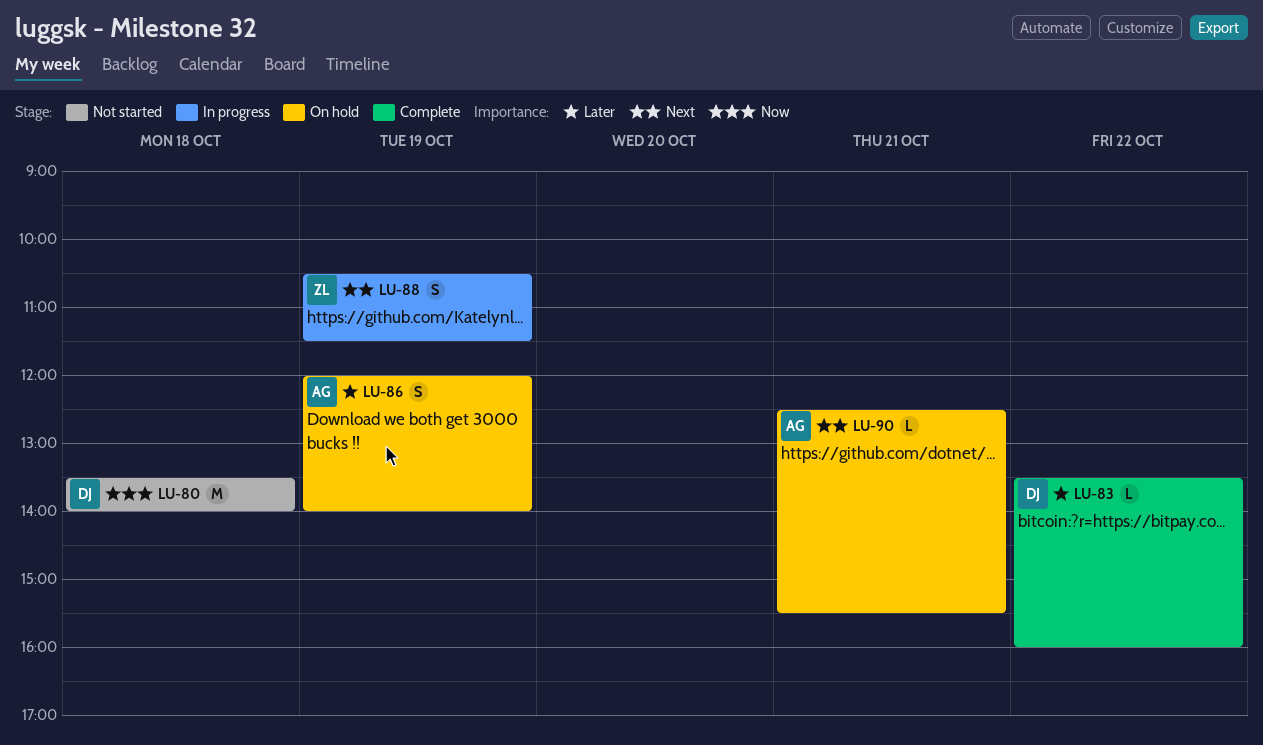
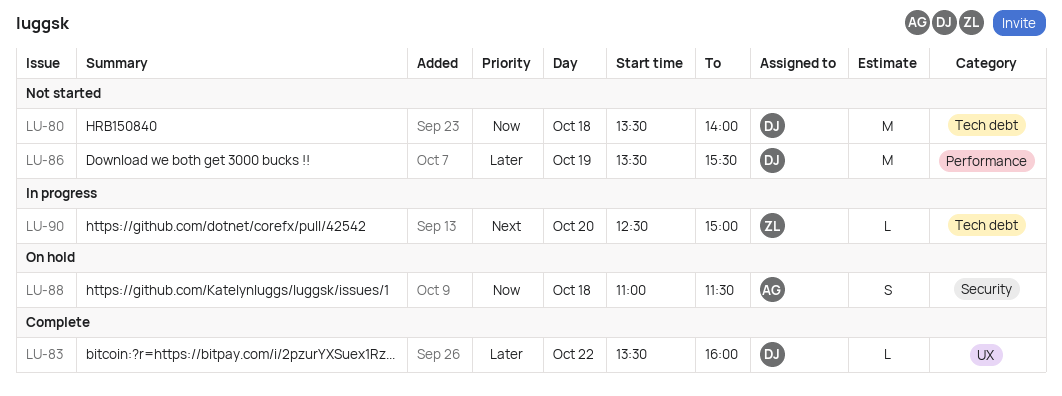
LU-86, status: On hold -> Not started
LU-86, owner: AG -> DJ
LU-86, estimate: S -> M
LU-86, begins: 12:00 -> 13:30
LU-86, ends: 14:00 -> 15:30
LU-88, status: In progress -> On hold
LU-88, owner: ZL -> AG
LU-88, priority: Next -> Now
LU-88, day: Oct 19 -> Oct 18
LU-88, begins: 10:30 -> 11:00
LU-90, status: On hold -> In progress
LU-90, owner: AG -> ZL
LU-90, day: Oct 21 -> Oct 20
LU-90, ends: 15:30 -> 15:00

